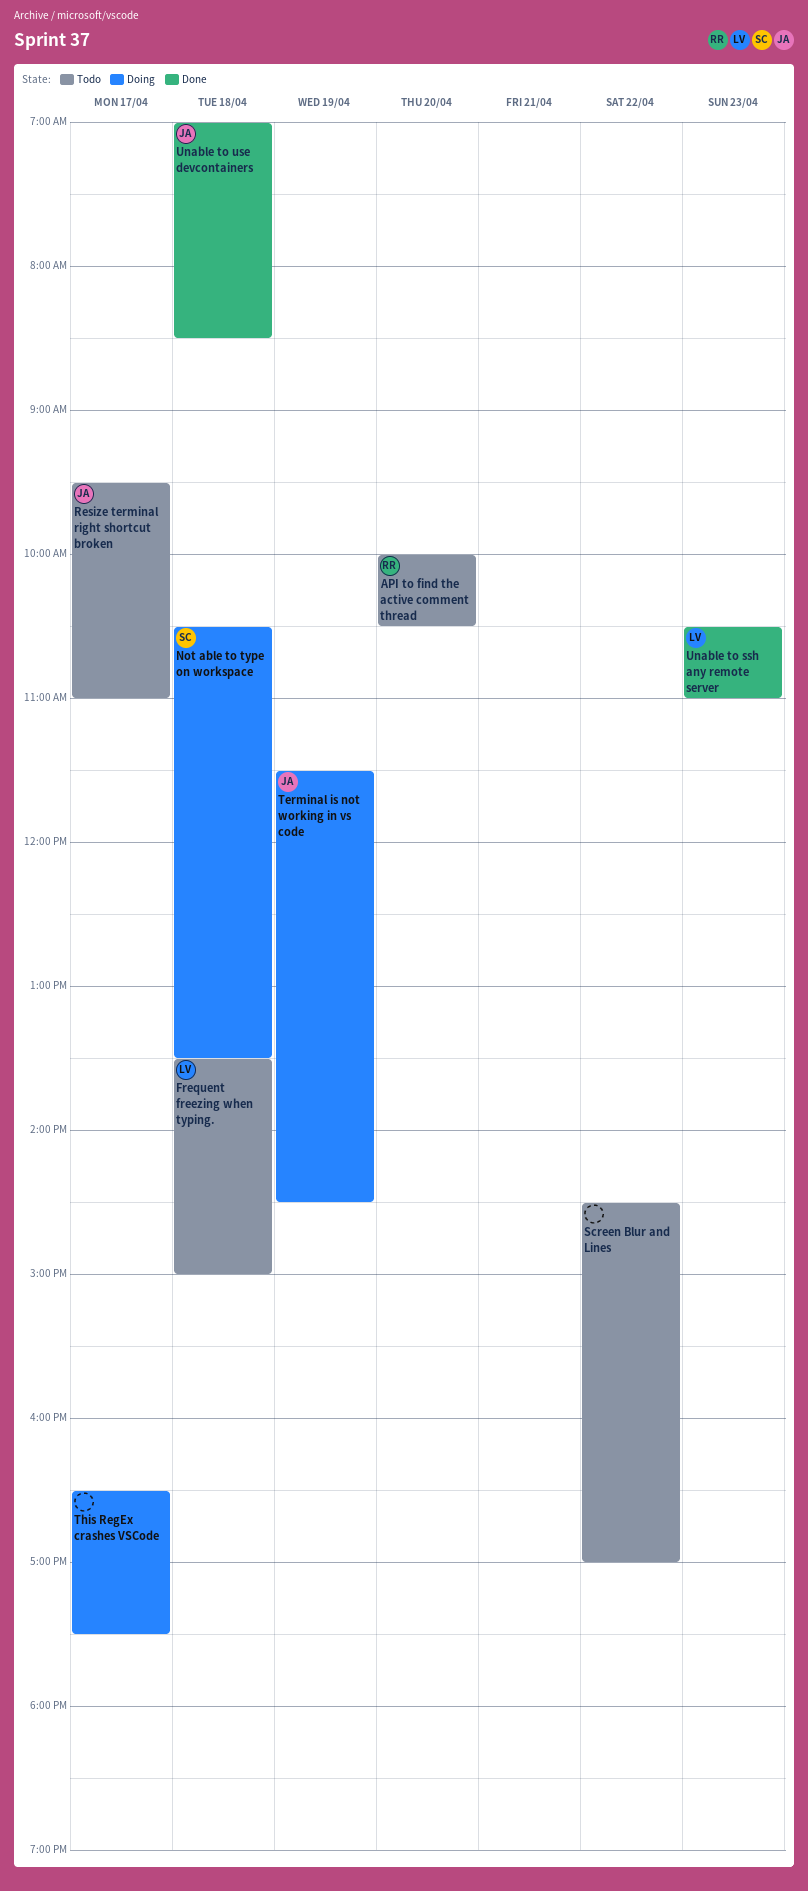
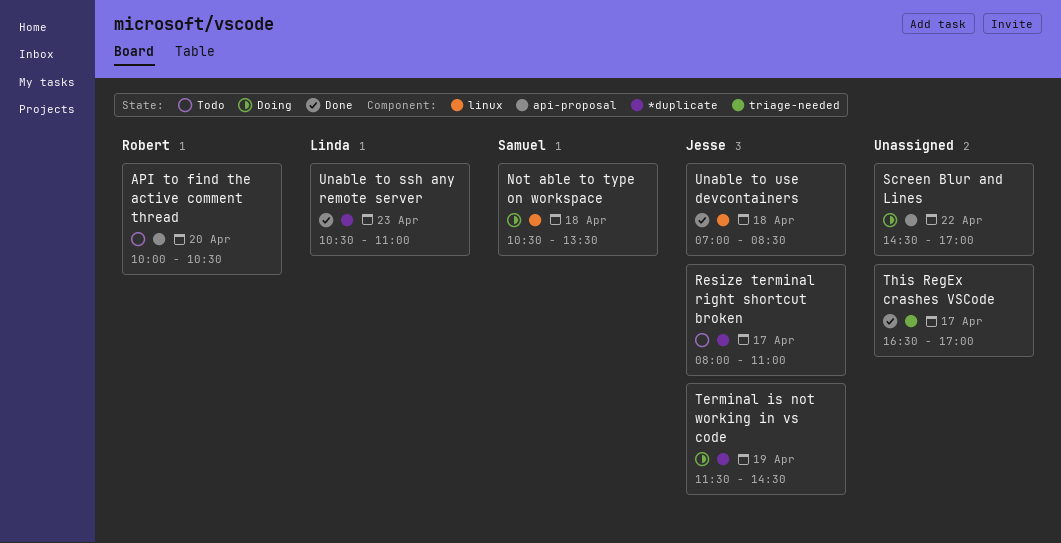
Frequent freezing when typing.: present -> none
Resize terminal right shortcut broken, begins: 09:30 -> 08:00
Screen Blur and Lines, status: Todo -> Doing
This RegEx crashes VSCode, status: Doing -> Done
This RegEx crashes VSCode, ends: 17:30 -> 17:00

